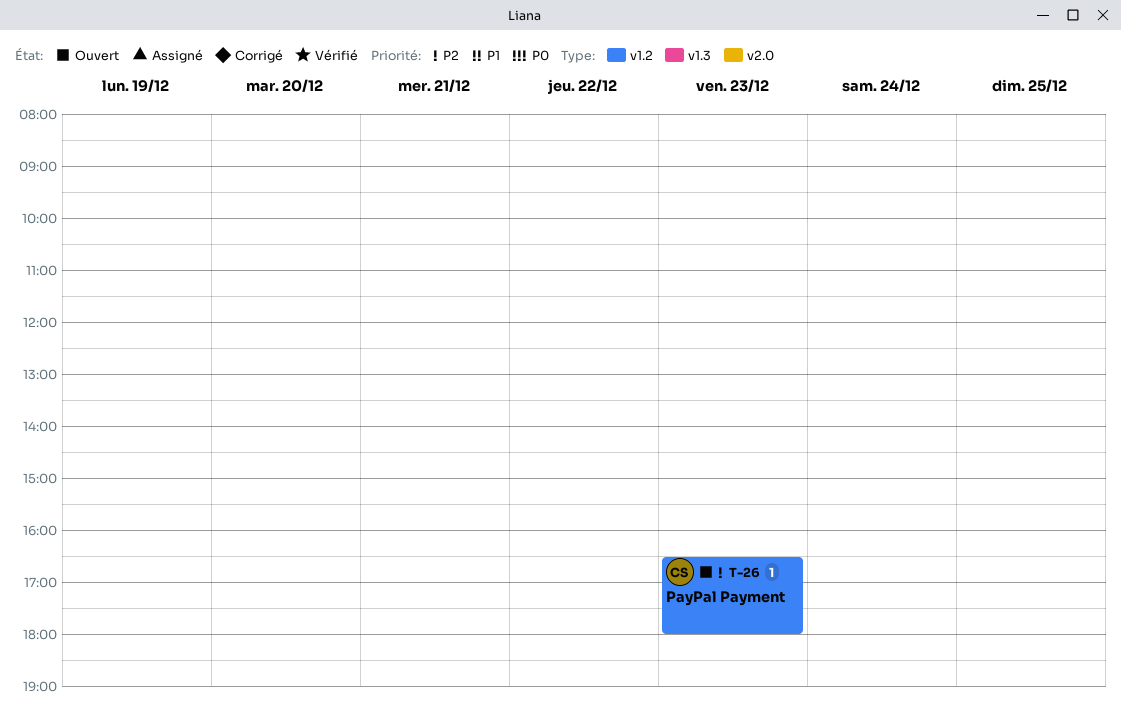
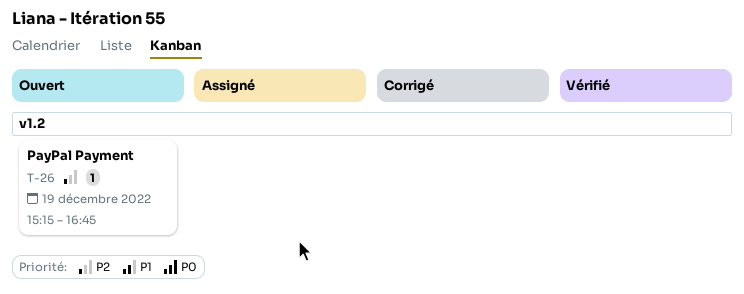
T-26, day: Dec 23 -> Dec 19
T-26, begins: 16:30 -> 15:15
T-26, ends: 18:00 -> 16:45

